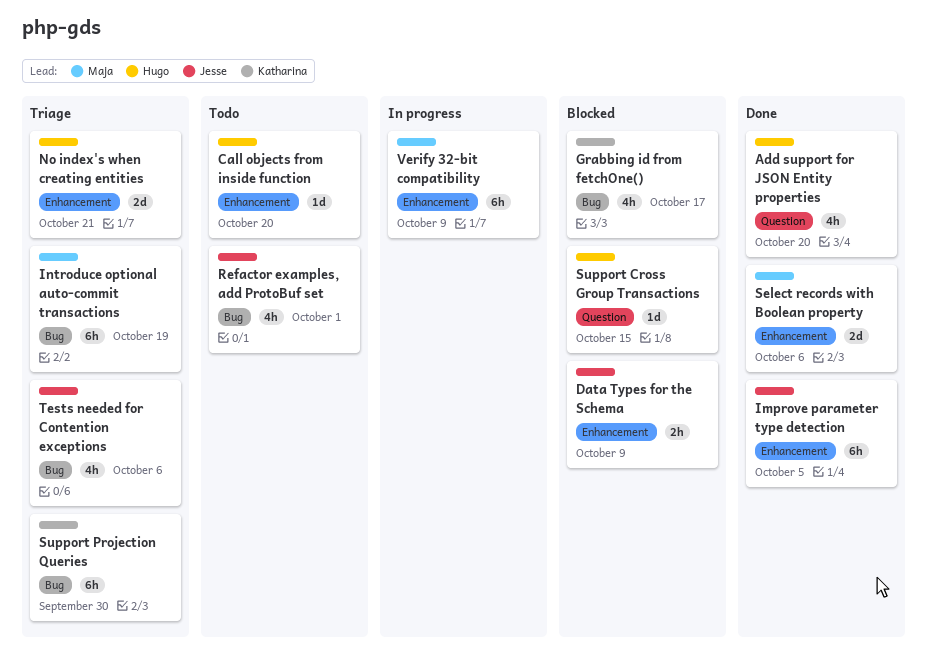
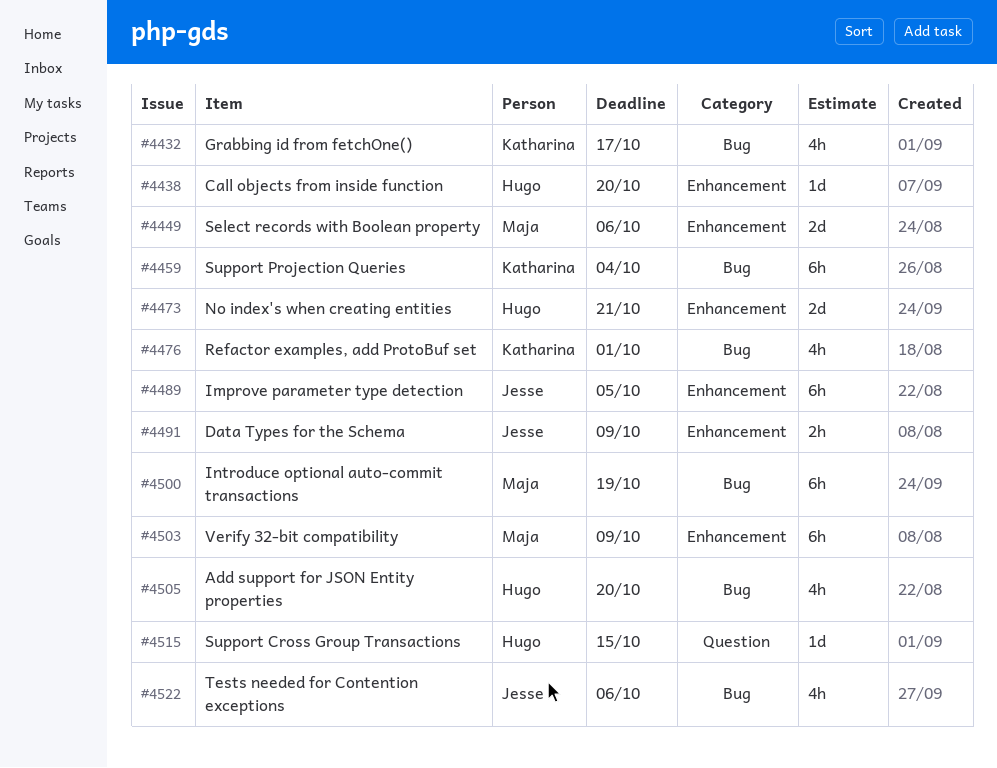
Add support for JSON Entity properties, label: Question -> Bug
Refactor examples, add ProtoBuf set, owner: Jesse -> Katharina
Support Projection Queries, due: Sep 30 -> Oct 4

